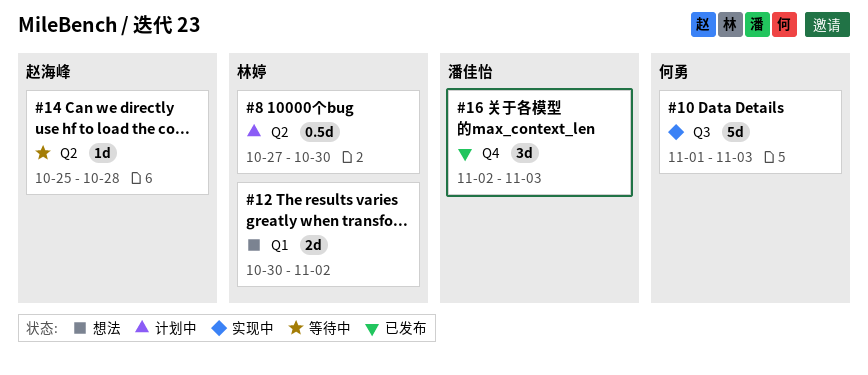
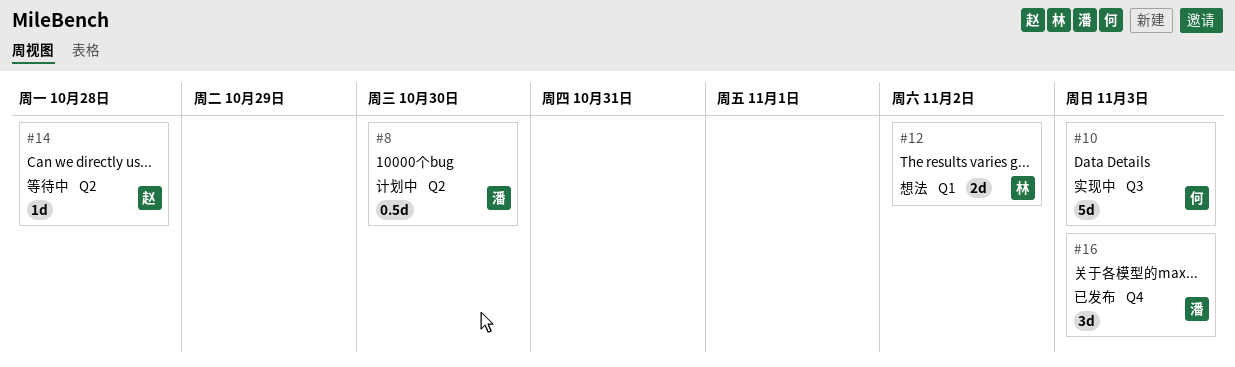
#8, owner: 林婷 -> 潘佳怡

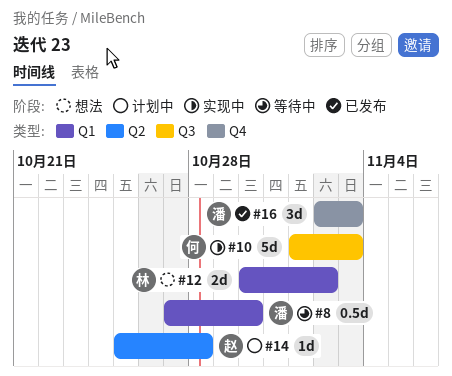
#8, status: 计划中 -> 等待中
#8, label: Q2 -> Q1
#14, status: 等待中 -> 计划中

